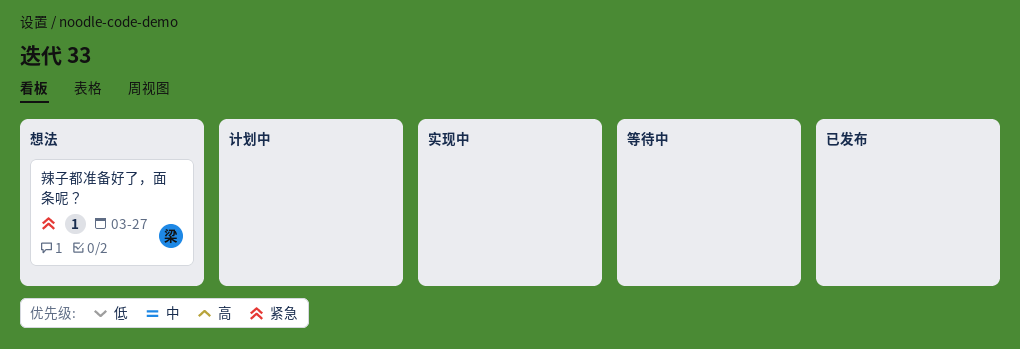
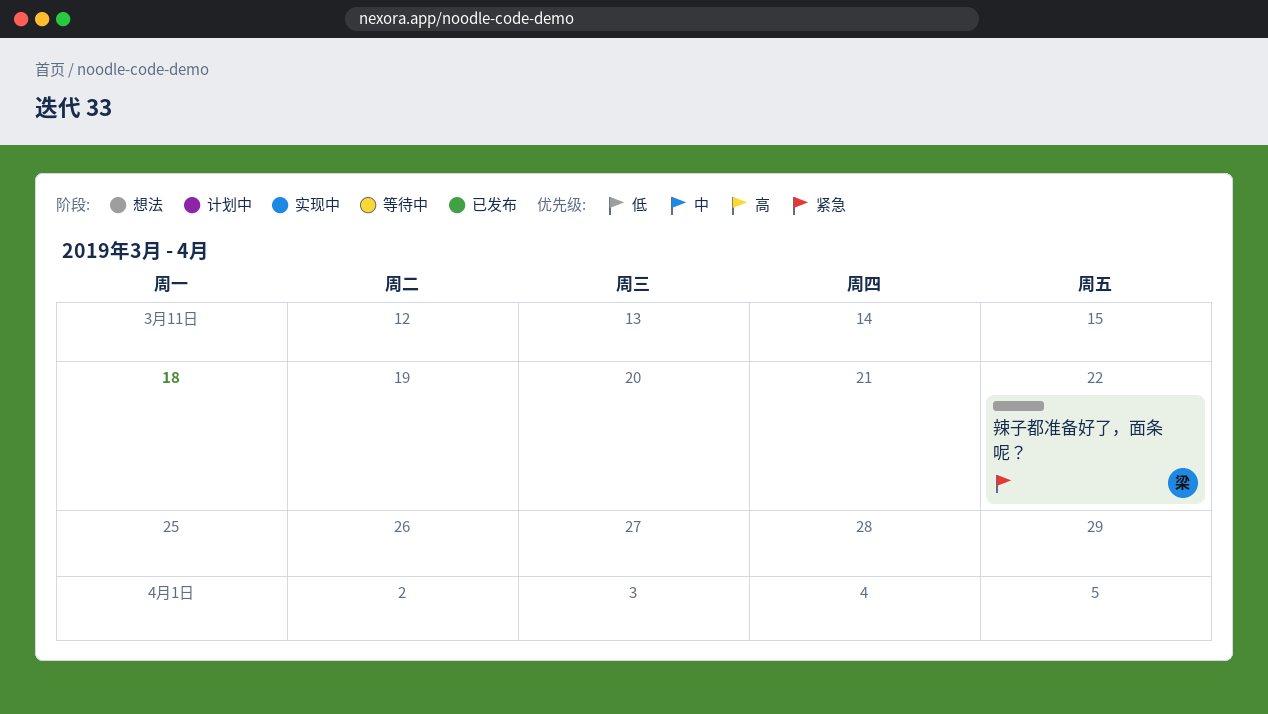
辣子都准备好了，面条呢？, due: Mar 27 -> Mar 22

